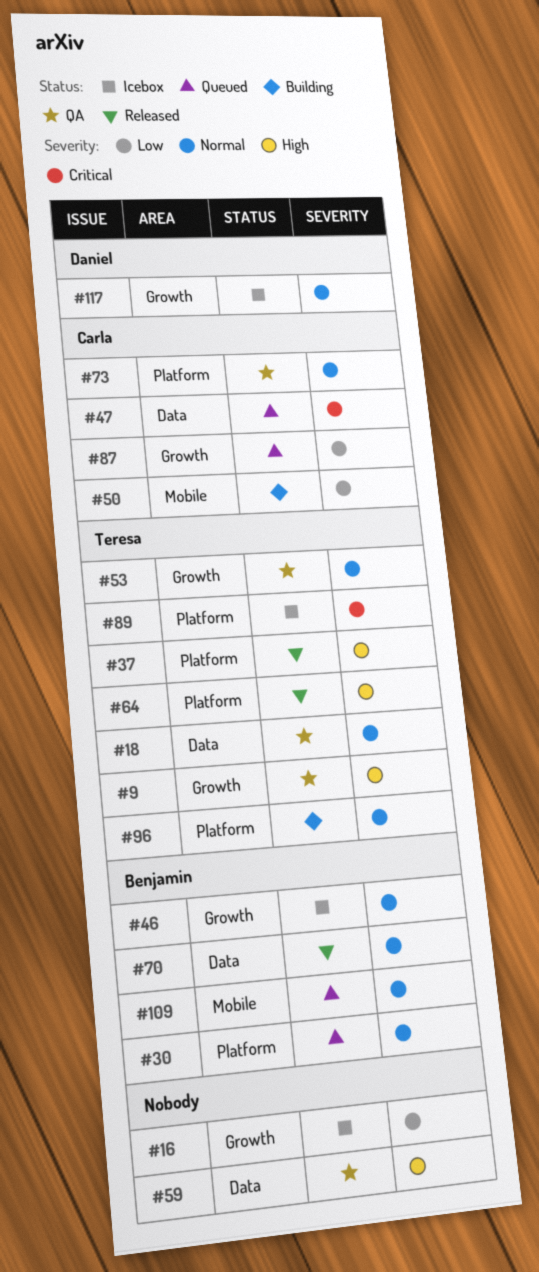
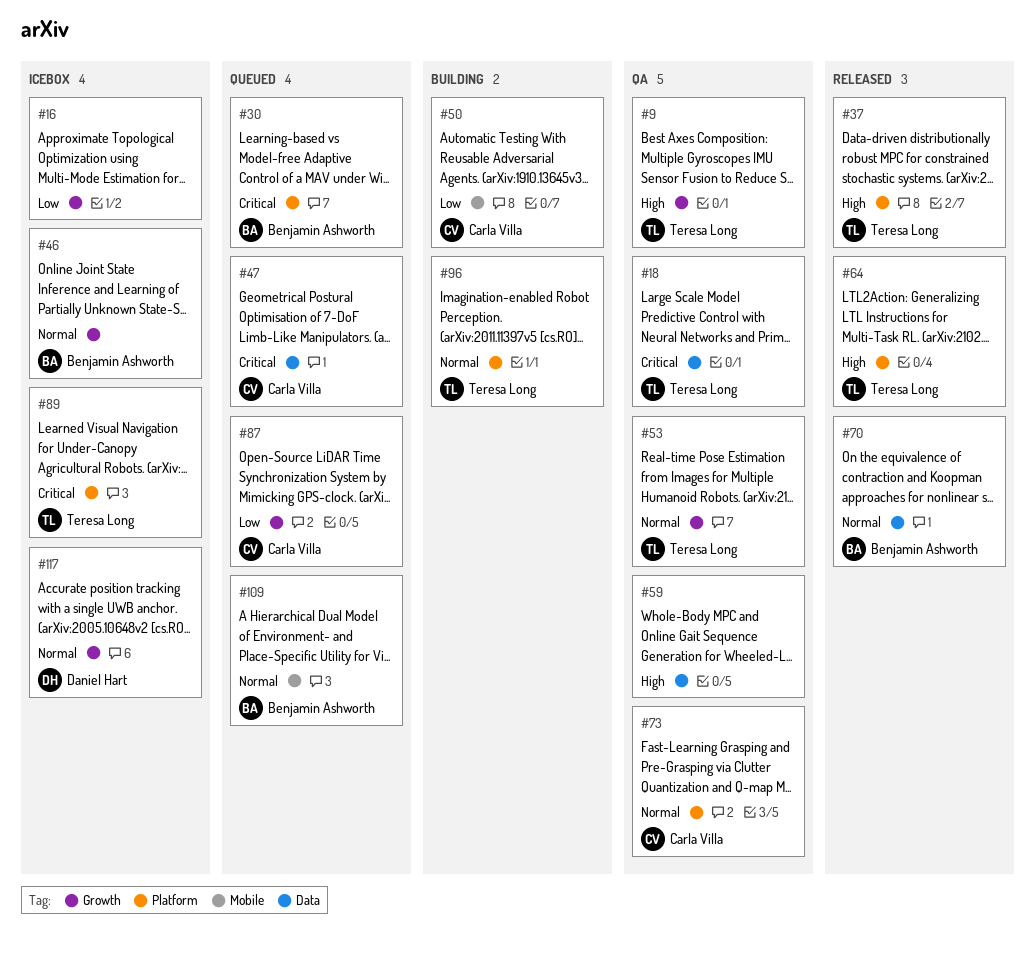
#18, priority: Normal -> Critical
#30, priority: Normal -> Critical

